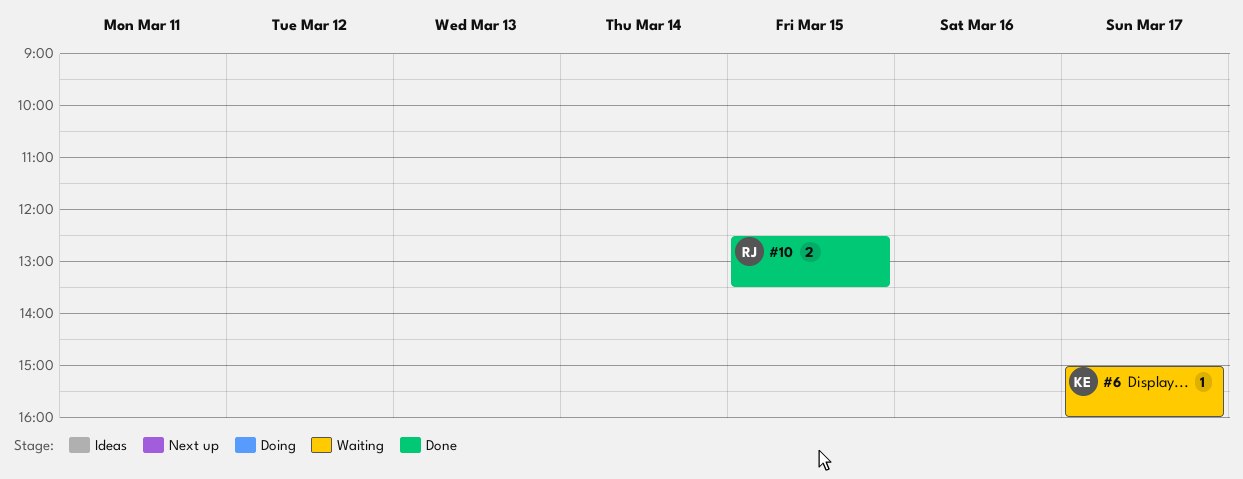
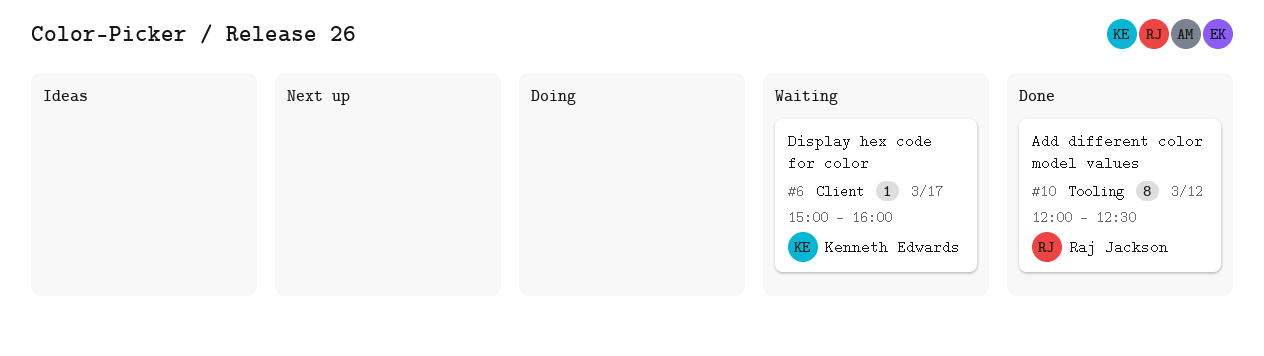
#10, estimate: 2 -> 8
#10, day: Mar 15 -> Mar 12
#10, begins: 12:30 -> 12:00
#10, ends: 13:30 -> 12:30

